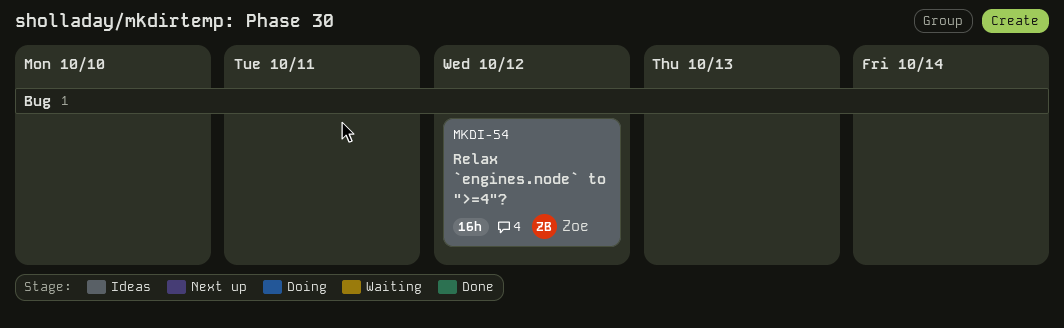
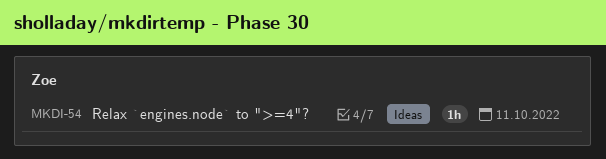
MKDI-54, estimate: 16h -> 1h
MKDI-54, due: Oct 12 -> Oct 11

